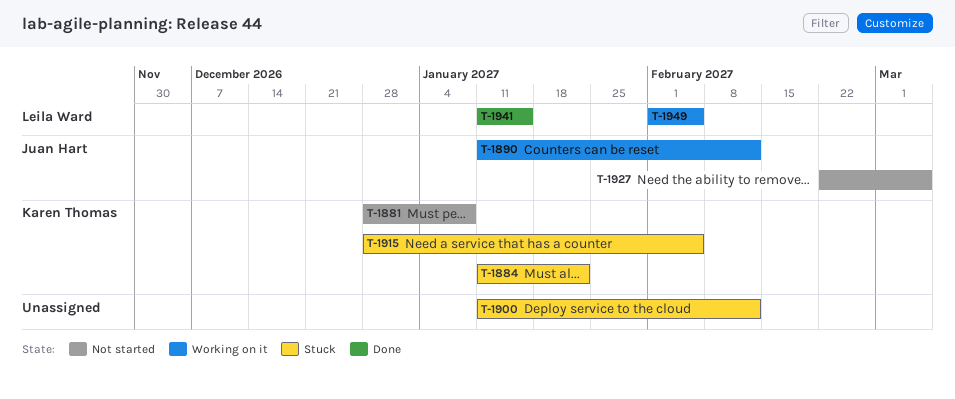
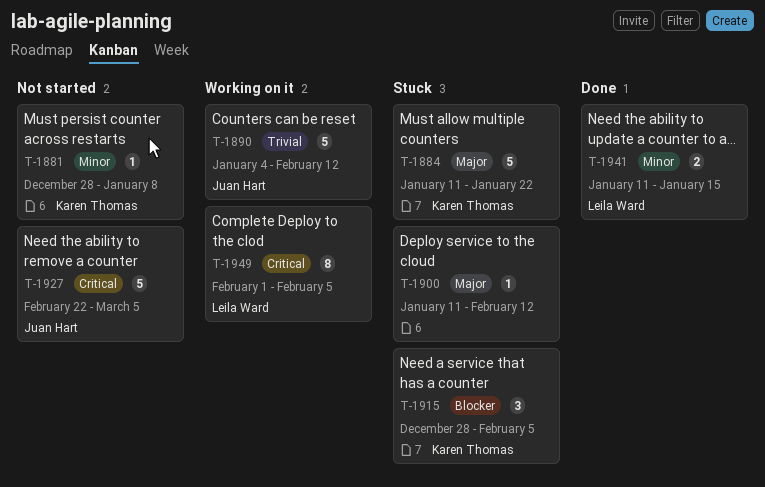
T-1890, start: Jan 11 -> Jan 4

